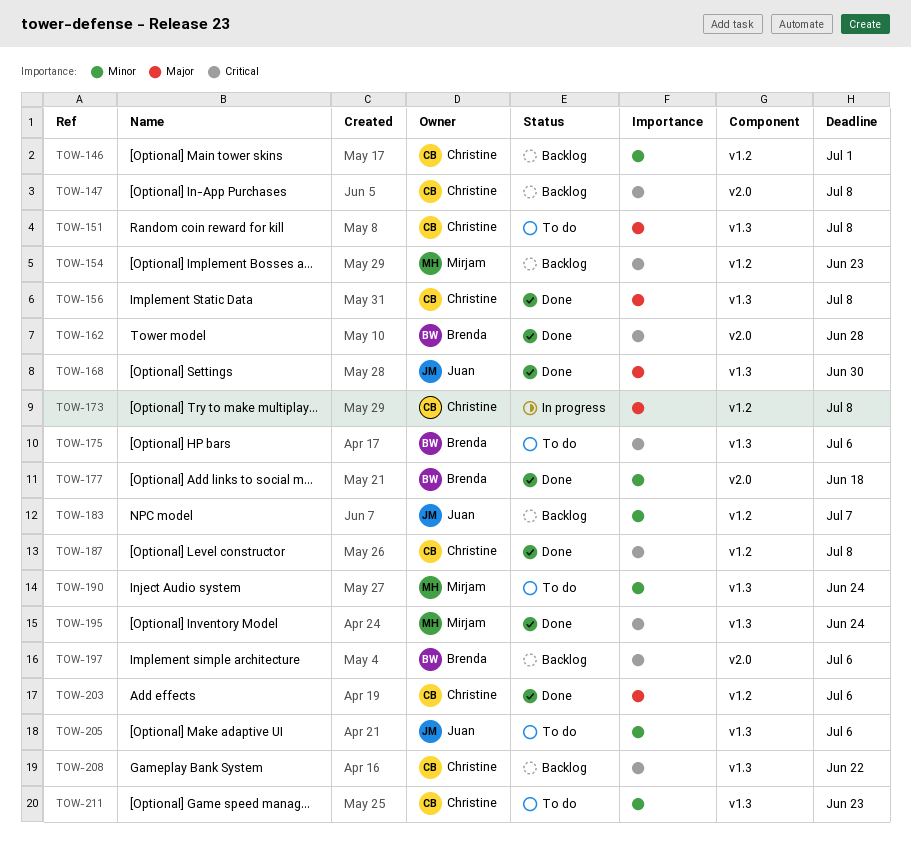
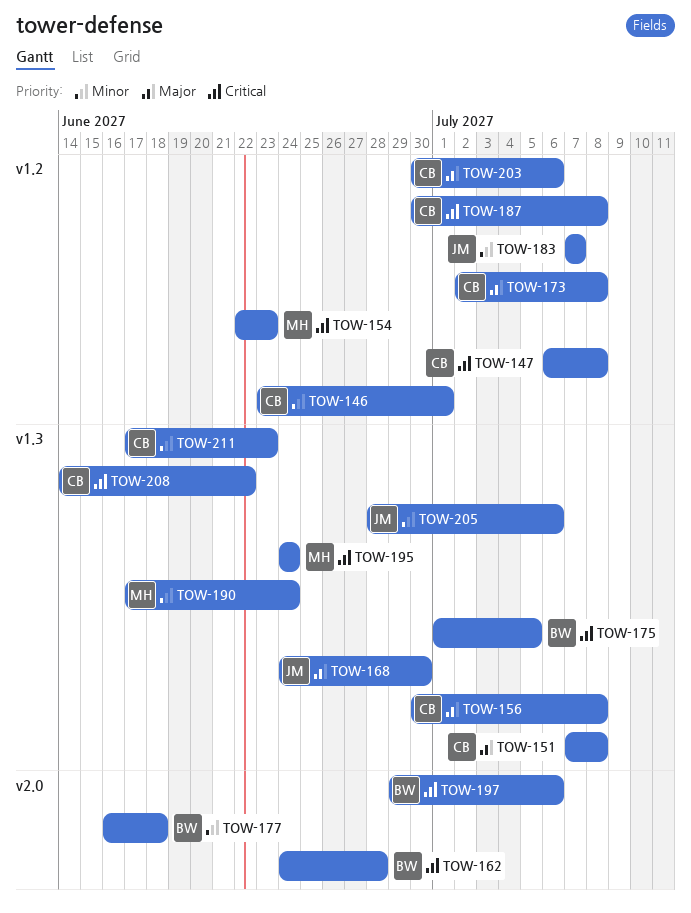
TOW-147, label: v2.0 -> v1.2
TOW-175, due: Jul 6 -> Jul 5

